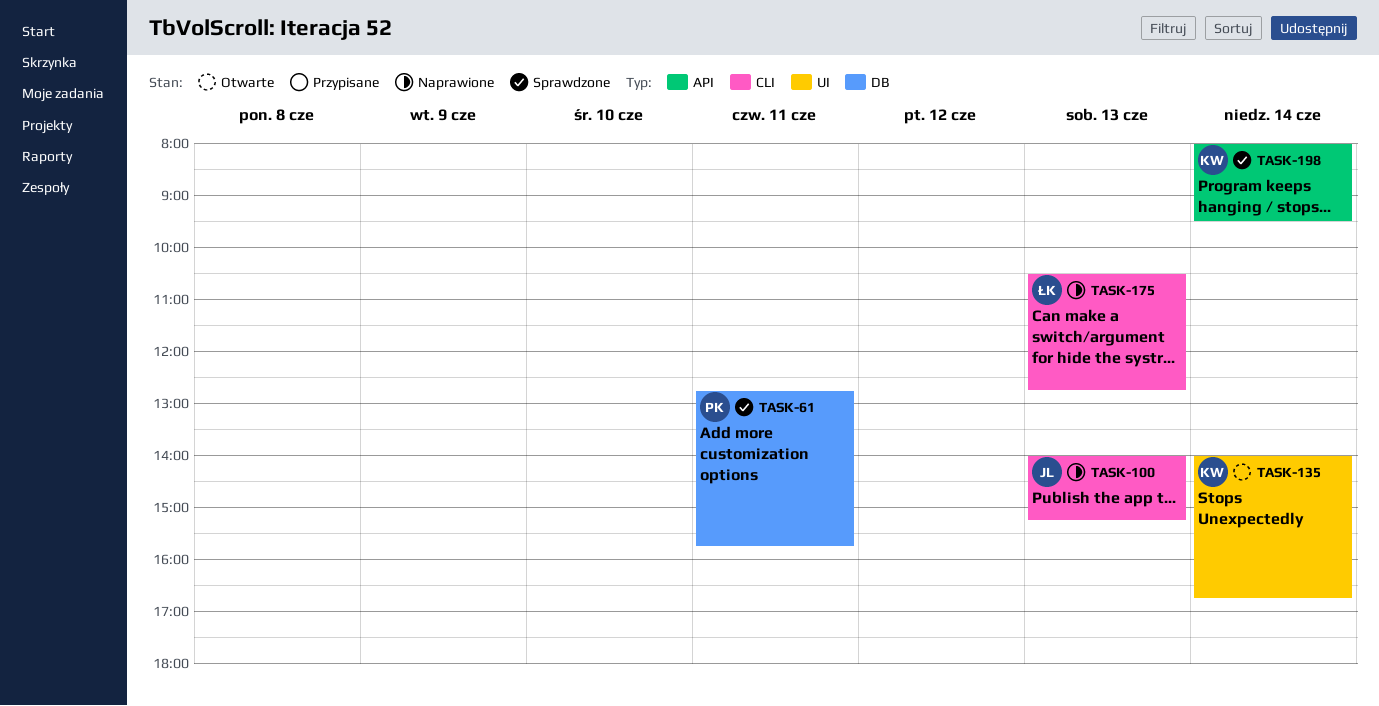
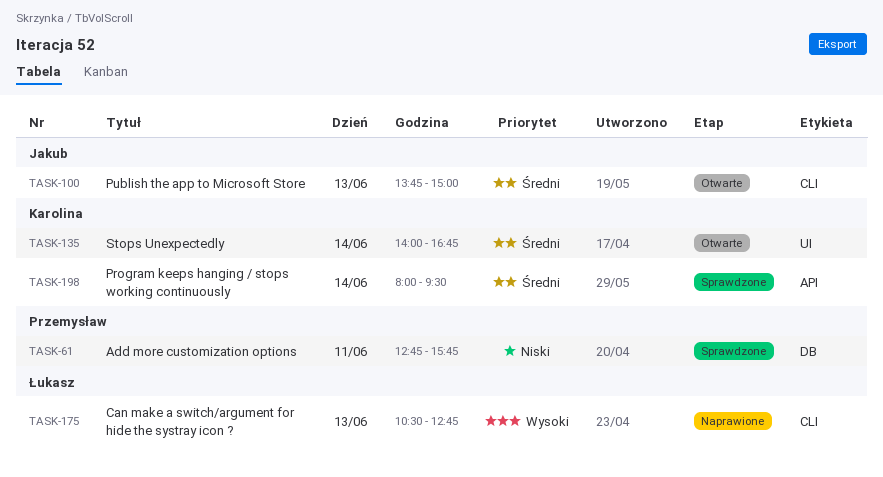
TASK-100, status: Naprawione -> Otwarte
TASK-100, begins: 14:00 -> 13:45
TASK-100, ends: 15:15 -> 15:00

